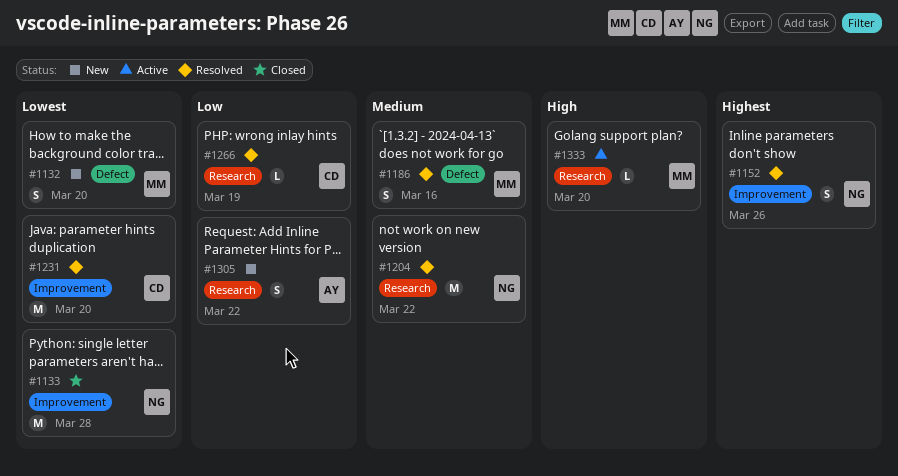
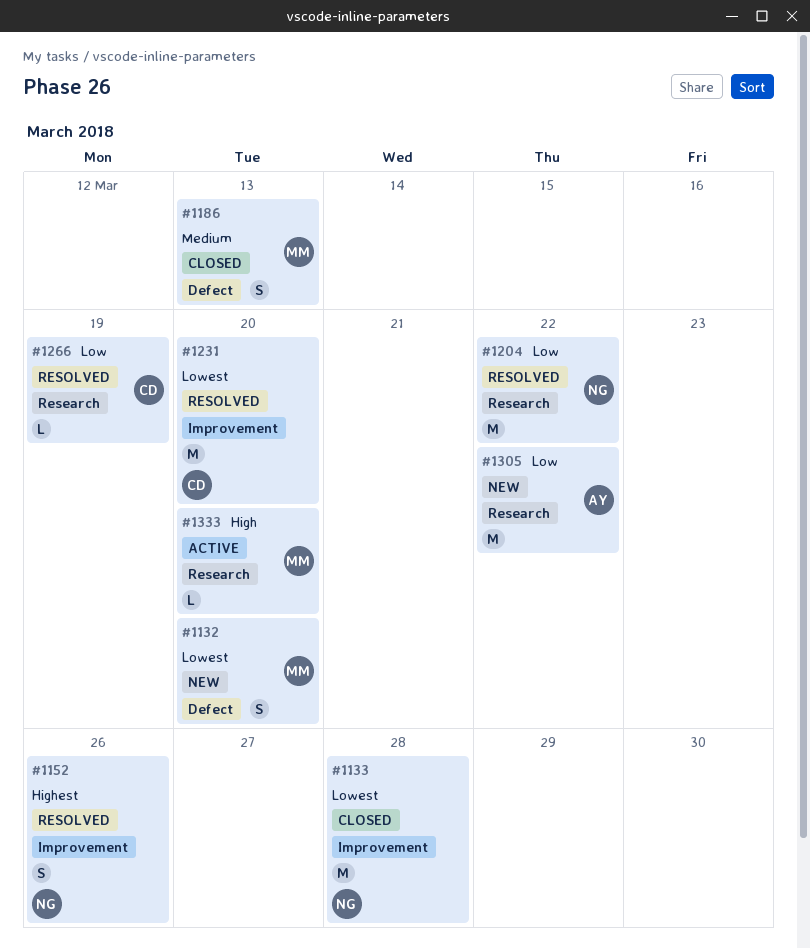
#1186, status: Resolved -> Closed
#1186, due: Mar 16 -> Mar 13
#1204, priority: Medium -> Low
#1305, estimate: S -> M

